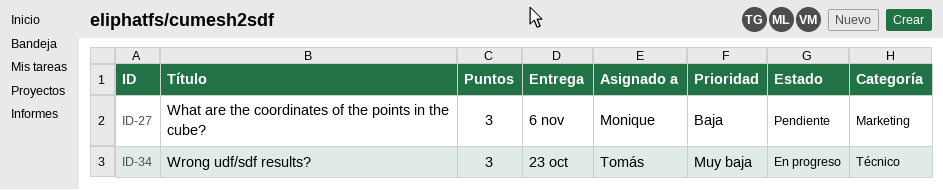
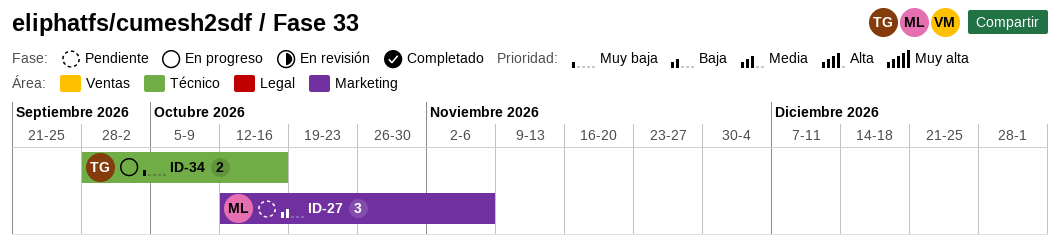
ID-34, estimate: 3 -> 2
ID-34, due: Oct 23 -> Oct 16

